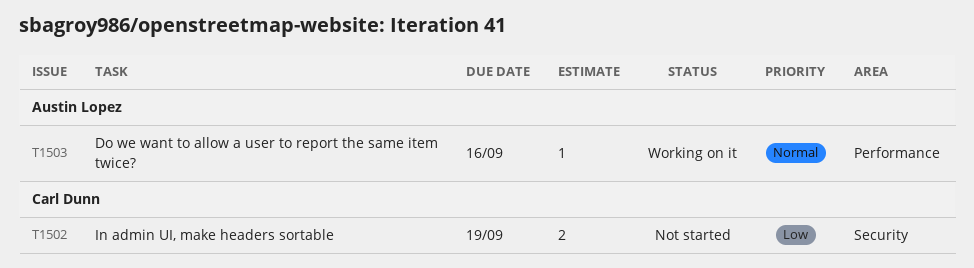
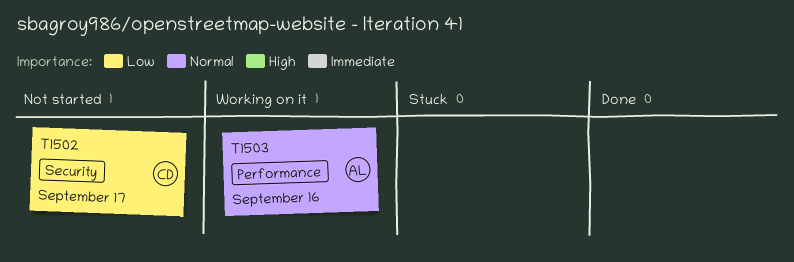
T1502, due: Sep 19 -> Sep 17

